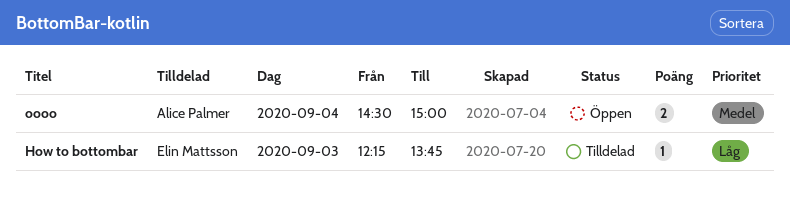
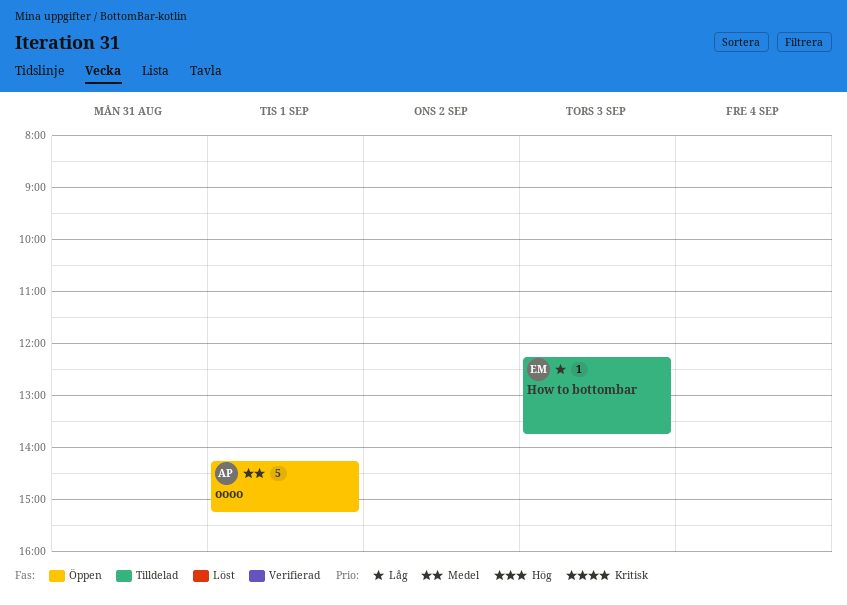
oooo, estimate: 2 -> 5
oooo, day: Sep 4 -> Sep 1
oooo, begins: 14:30 -> 14:15
oooo, ends: 15:00 -> 15:15

